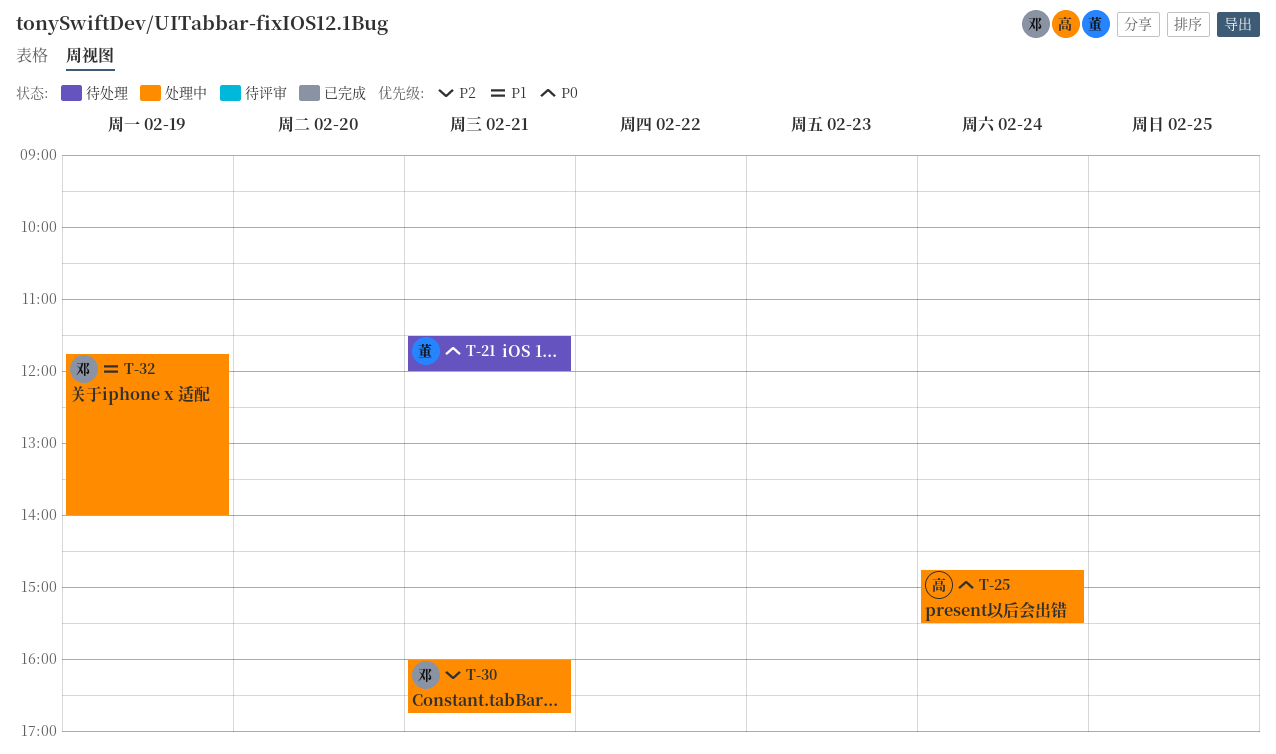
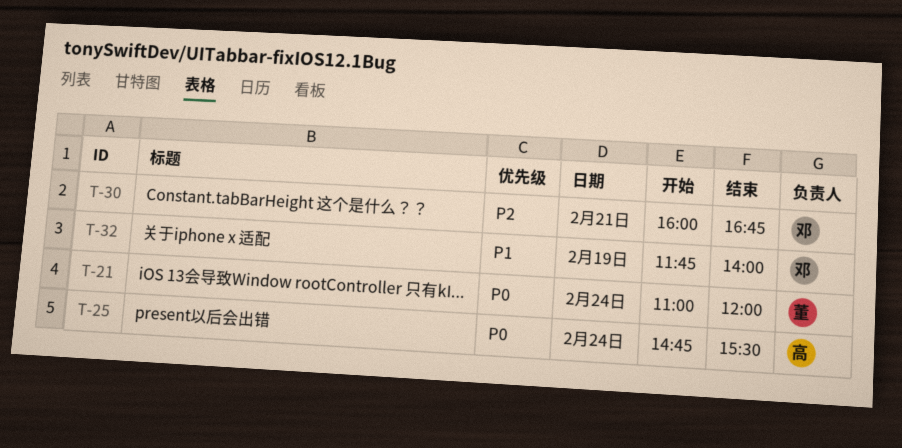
T-21, day: Feb 21 -> Feb 24
T-21, begins: 11:30 -> 11:00

